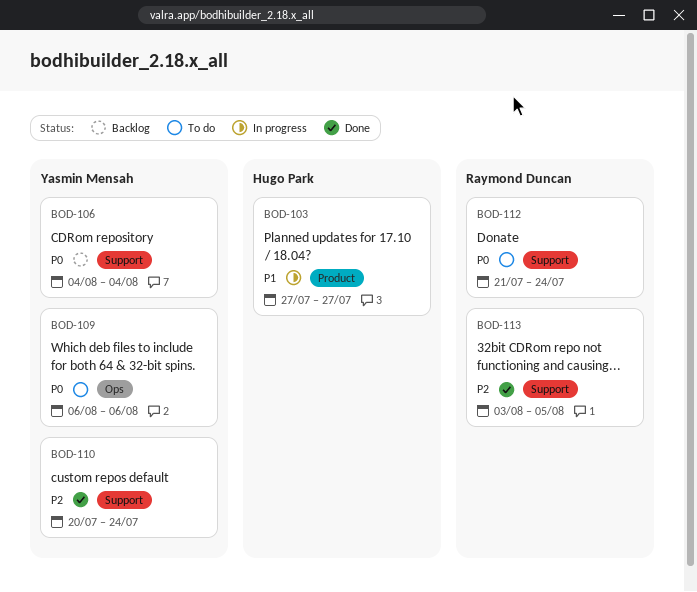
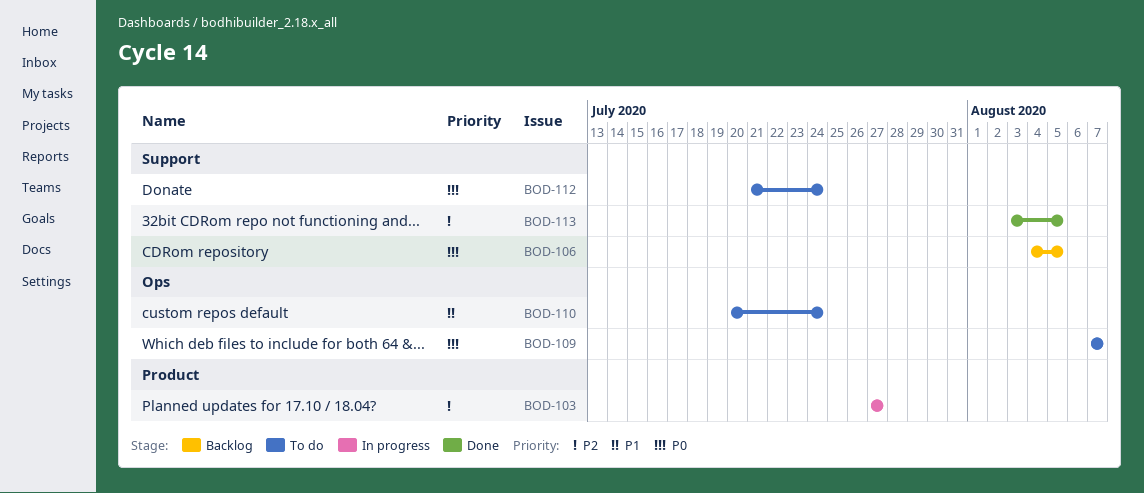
BOD-103, priority: P1 -> P2
BOD-106, due: Aug 4 -> Aug 5
BOD-109, start: Aug 6 -> Aug 7
BOD-109, due: Aug 6 -> Aug 7
BOD-110, status: Done -> To do
BOD-110, priority: P2 -> P1
BOD-110, label: Support -> Ops

